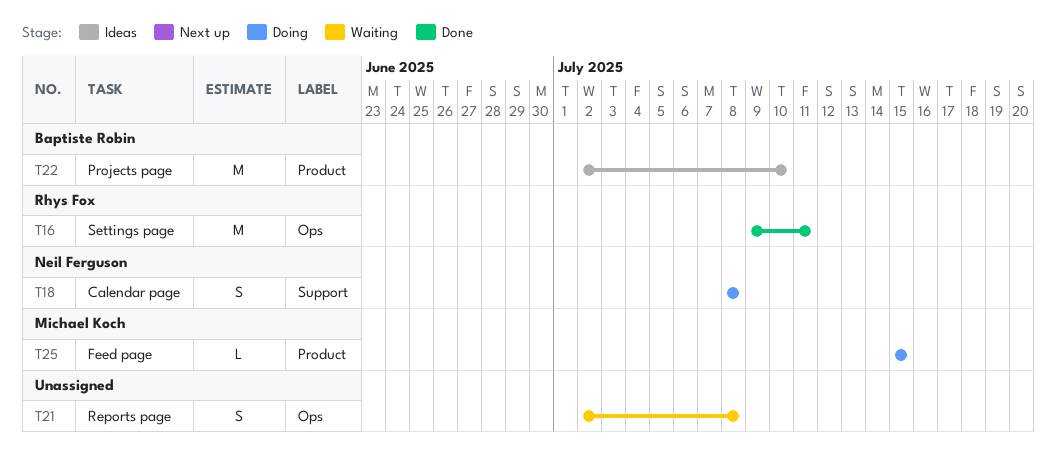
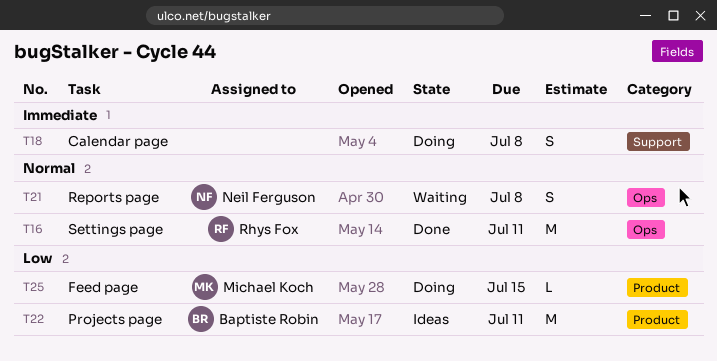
T18, owner: Neil Ferguson -> none
T21, owner: none -> Neil Ferguson
T22, due: Jul 10 -> Jul 11

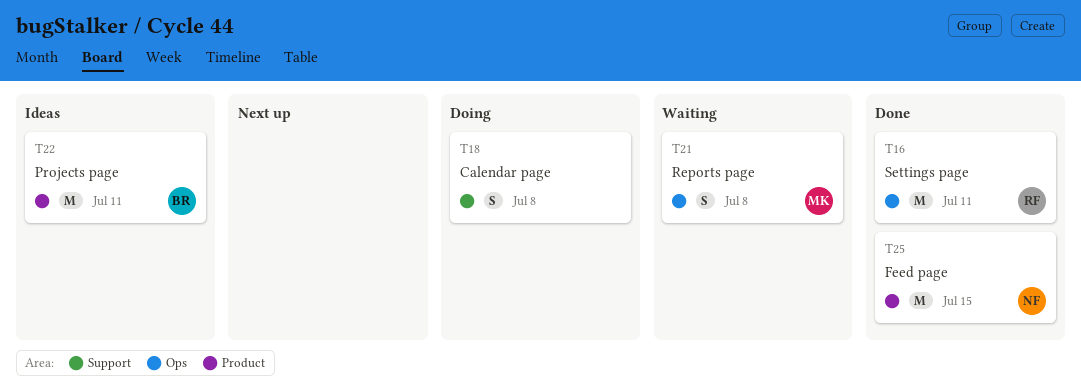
T21, owner: Neil Ferguson -> Michael Koch
T25, status: Doing -> Done
T25, owner: Michael Koch -> Neil Ferguson
T25, estimate: L -> M

